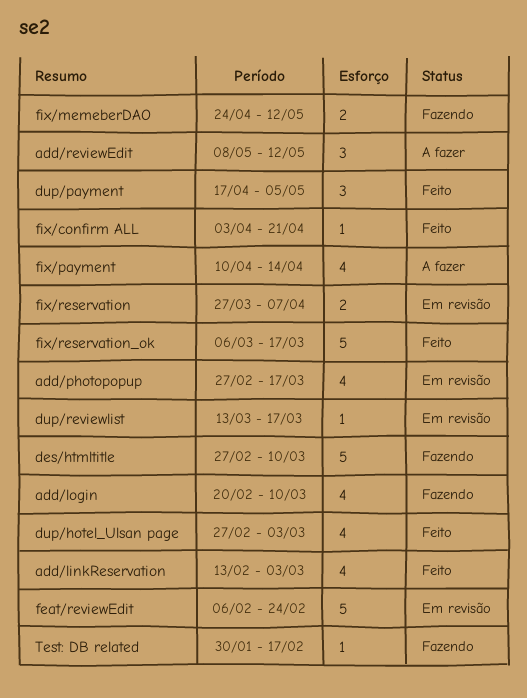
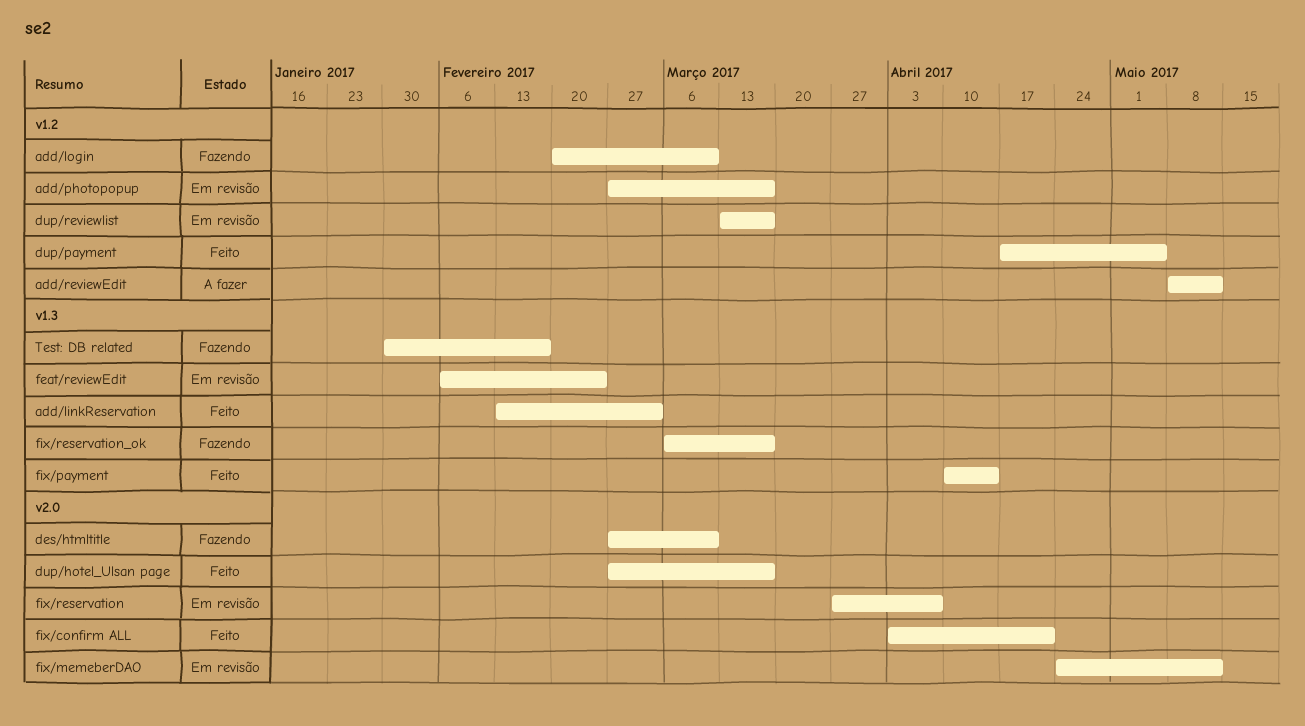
dup/hotel_Ulsan page, due: Mar 3 -> Mar 17
fix/memeberDAO, status: Fazendo -> Em revisão
fix/payment, status: A fazer -> Feito
fix/reservation_ok, status: Feito -> Fazendo

